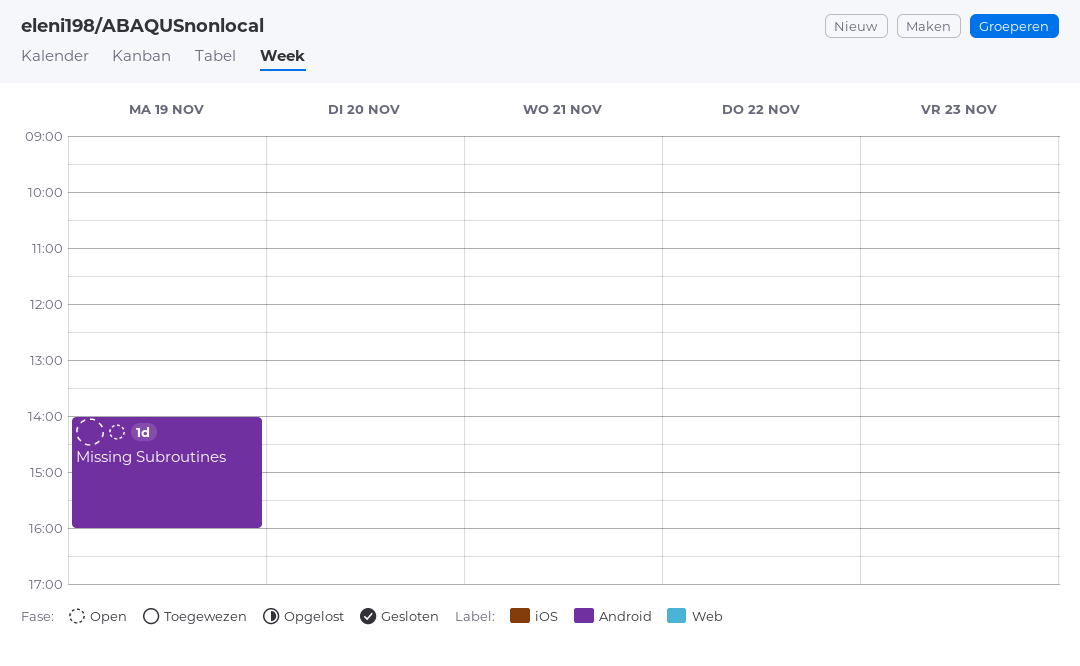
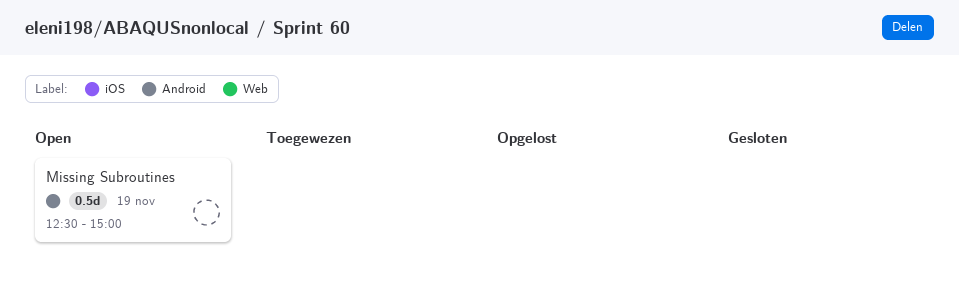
Missing Subroutines, estimate: 1d -> 0.5d
Missing Subroutines, begins: 14:00 -> 12:30
Missing Subroutines, ends: 16:00 -> 15:00

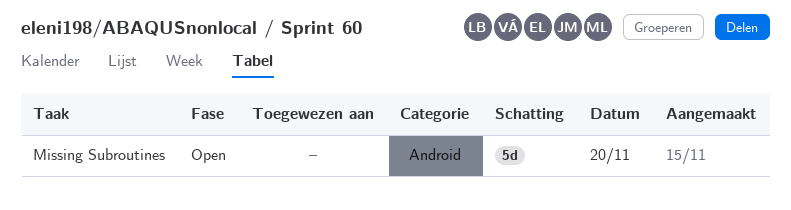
Missing Subroutines, estimate: 0.5d -> 5d
Missing Subroutines, day: Nov 19 -> Nov 20

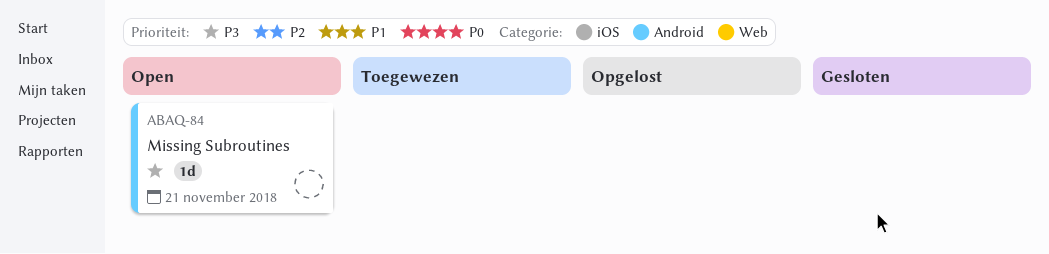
Missing Subroutines, estimate: 5d -> 1d
Missing Subroutines, day: Nov 20 -> Nov 21

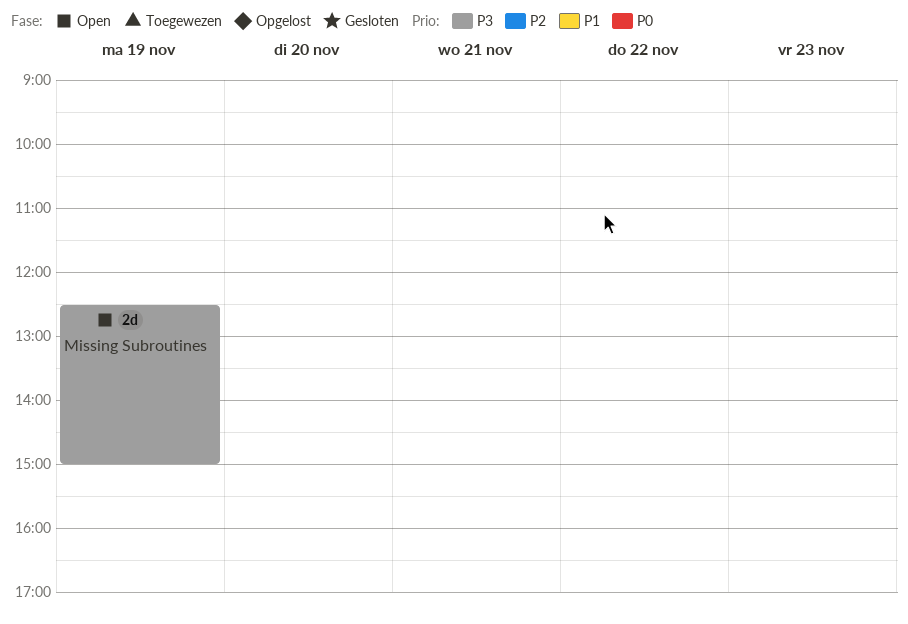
Missing Subroutines, estimate: 1d -> 2d
Missing Subroutines, day: Nov 21 -> Nov 19

